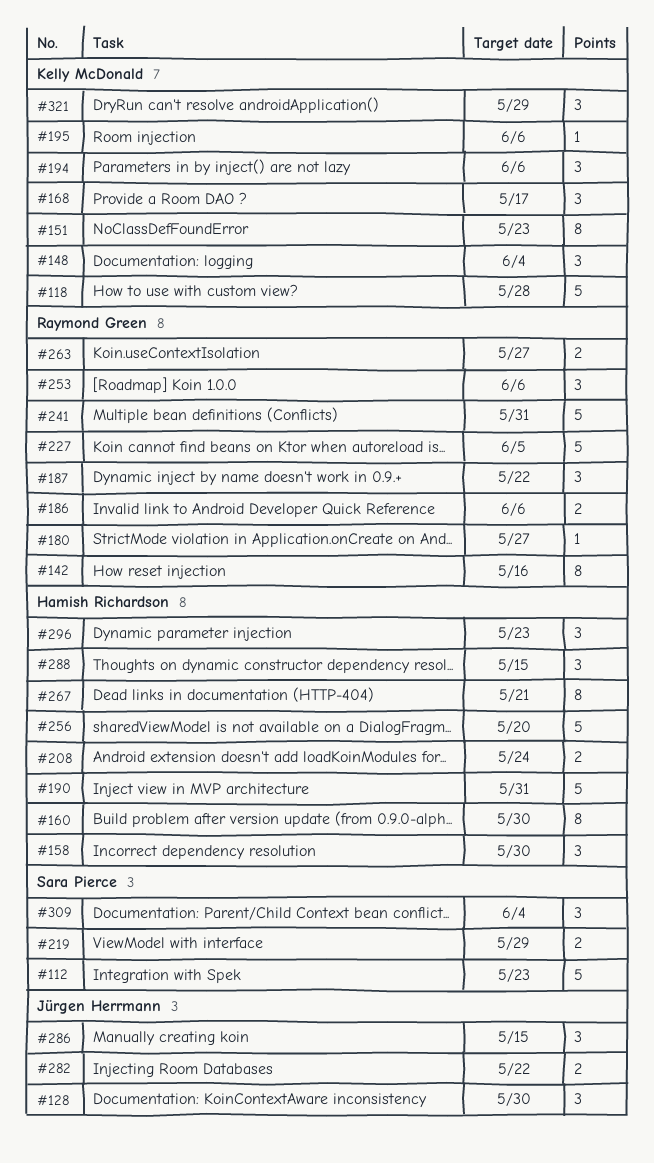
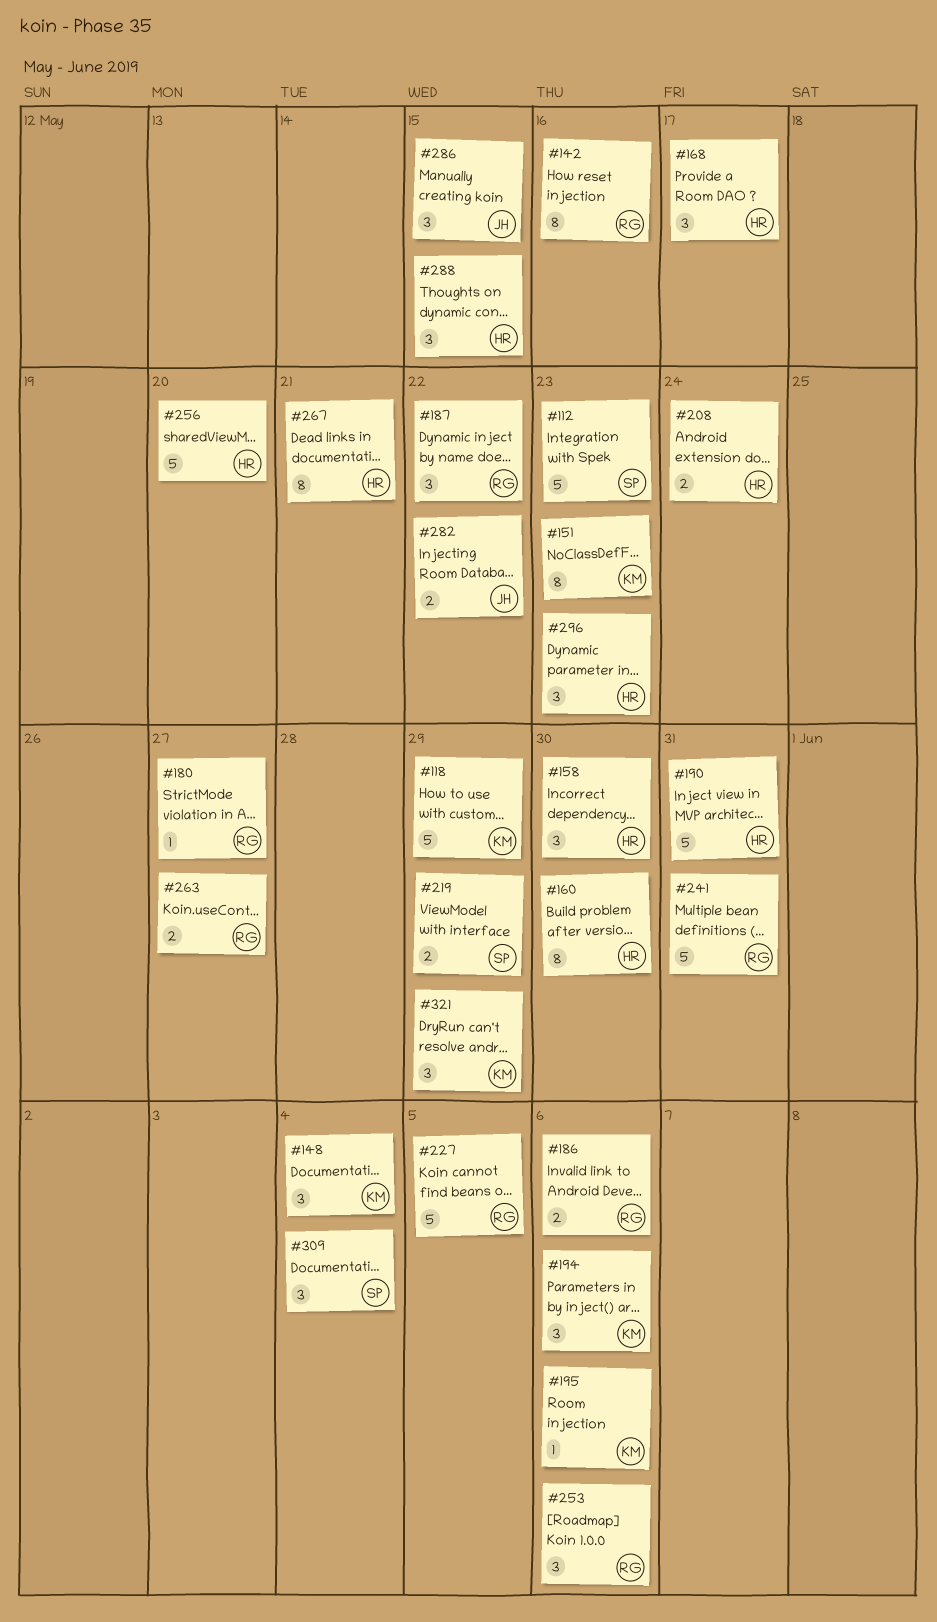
#118, due: May 28 -> May 29
#128: present -> none
#168, owner: Kelly McDonald -> Hamish Richardson

